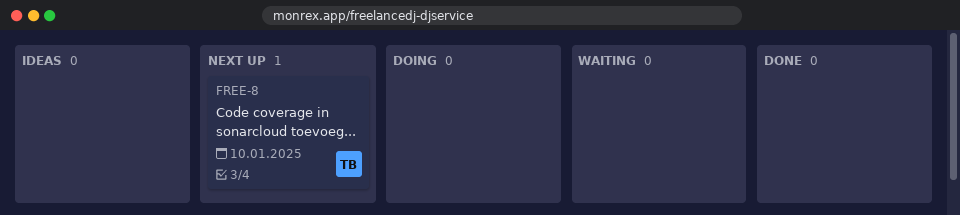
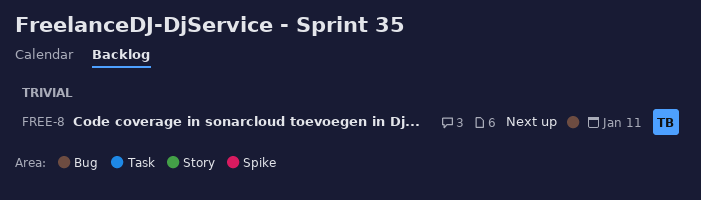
FREE-8, due: Jan 10 -> Jan 11

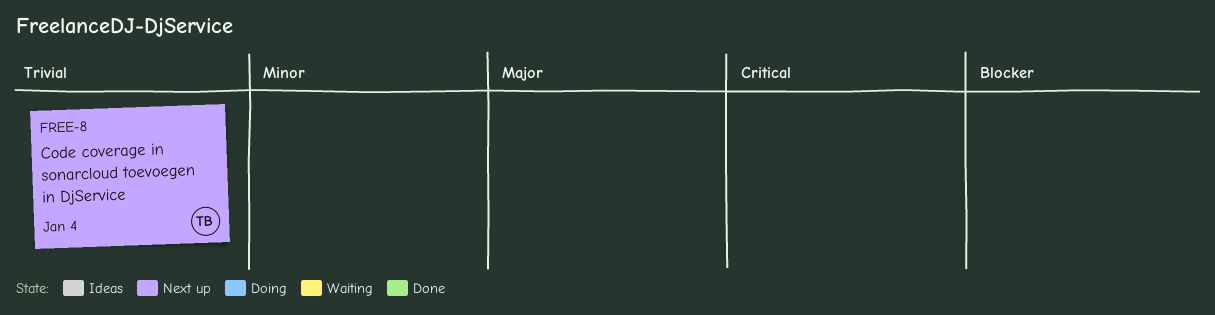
FREE-8, due: Jan 11 -> Jan 4

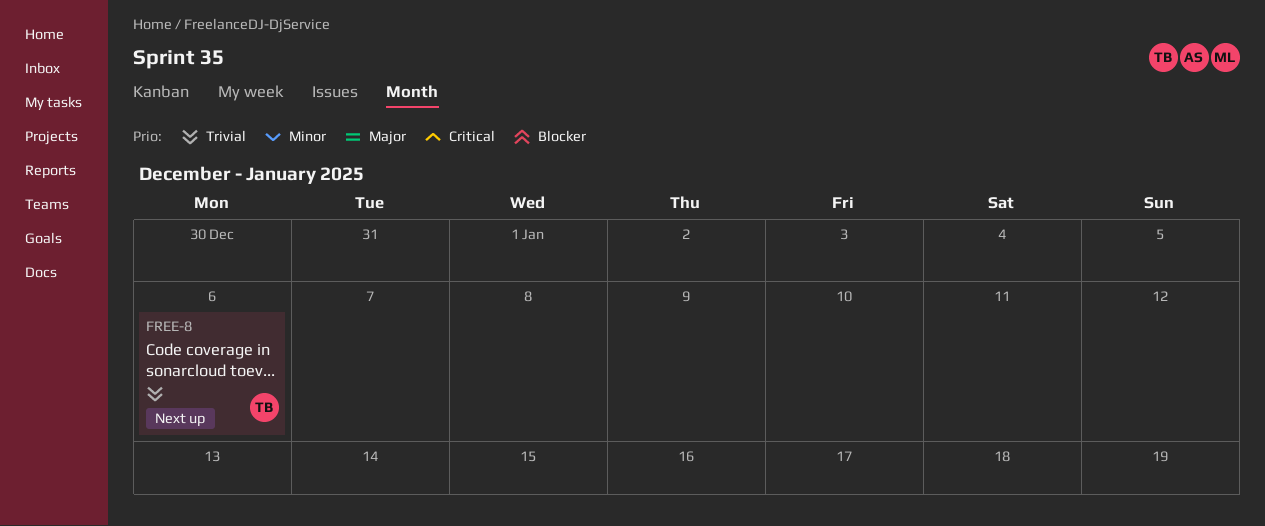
FREE-8, due: Jan 4 -> Jan 6

